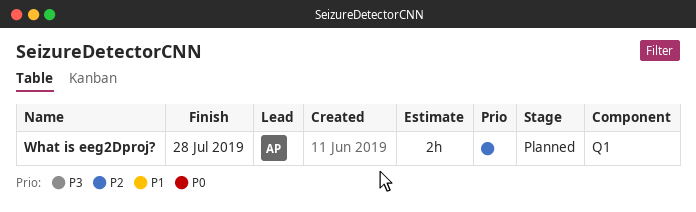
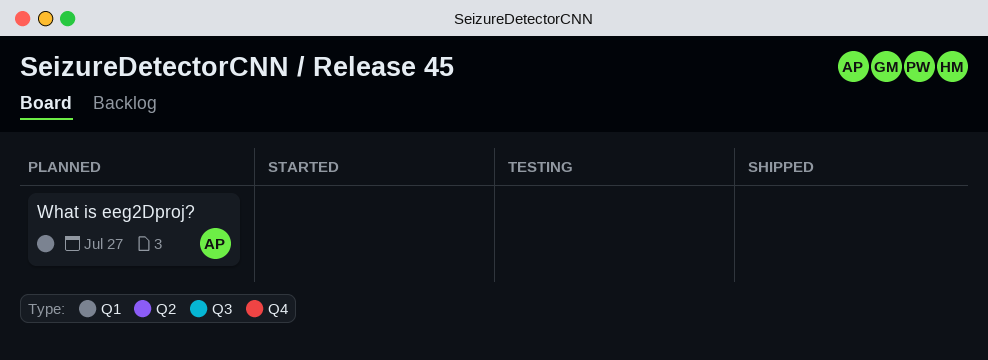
What is eeg2Dproj?, due: Jul 28 -> Jul 27

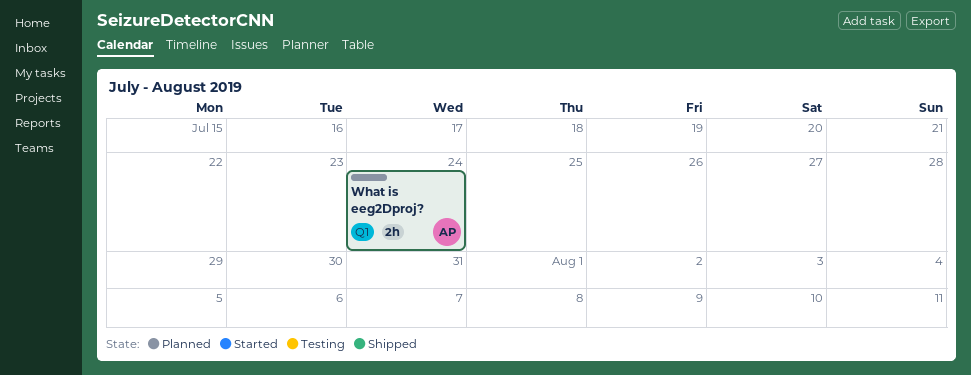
What is eeg2Dproj?, due: Jul 27 -> Jul 24

